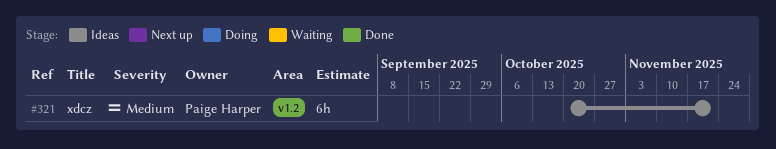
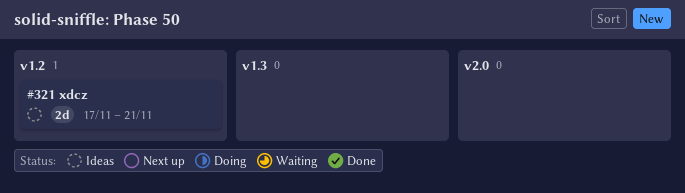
#321, estimate: 6h -> 2d
#321, start: Oct 20 -> Nov 17

